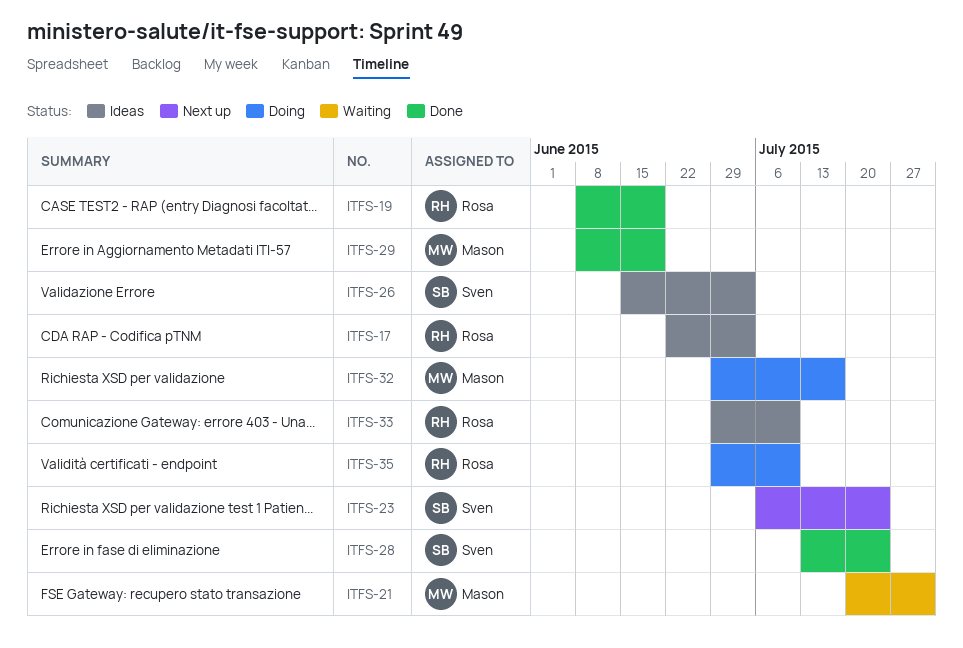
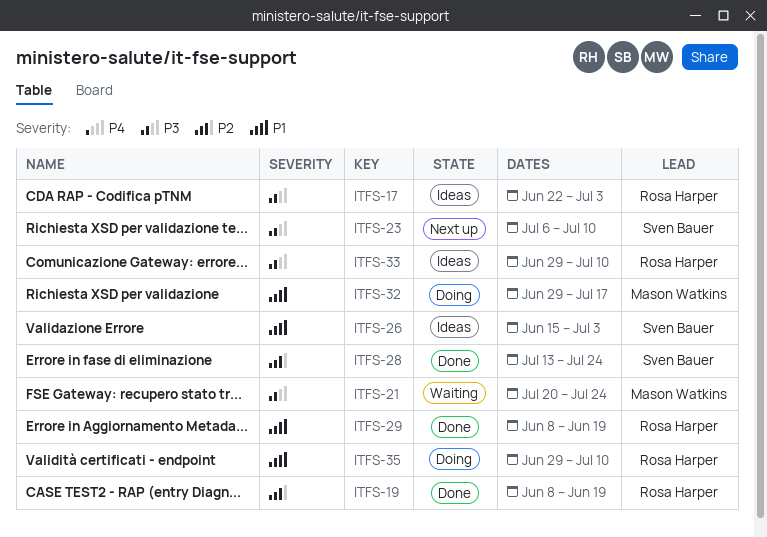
ITFS-21, due: Jul 31 -> Jul 24
ITFS-23, due: Jul 24 -> Jul 10
ITFS-29, owner: Mason Watkins -> Rosa Harper

